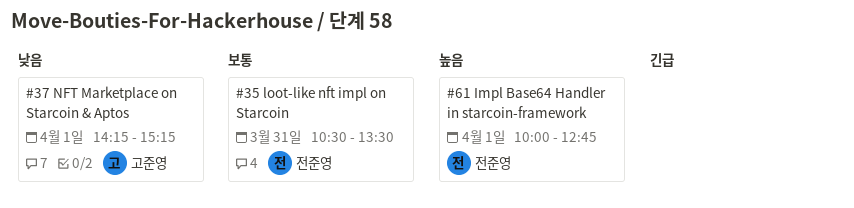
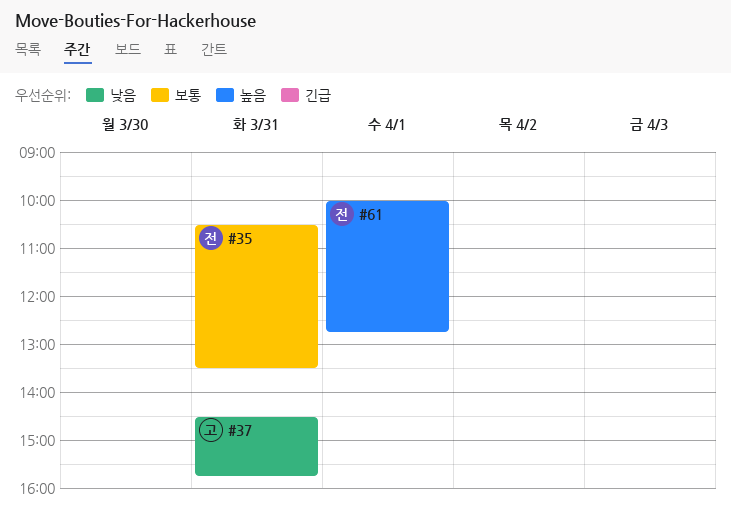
#37, day: Apr 1 -> Mar 31
#37, begins: 14:15 -> 14:30
#37, ends: 15:15 -> 15:45

